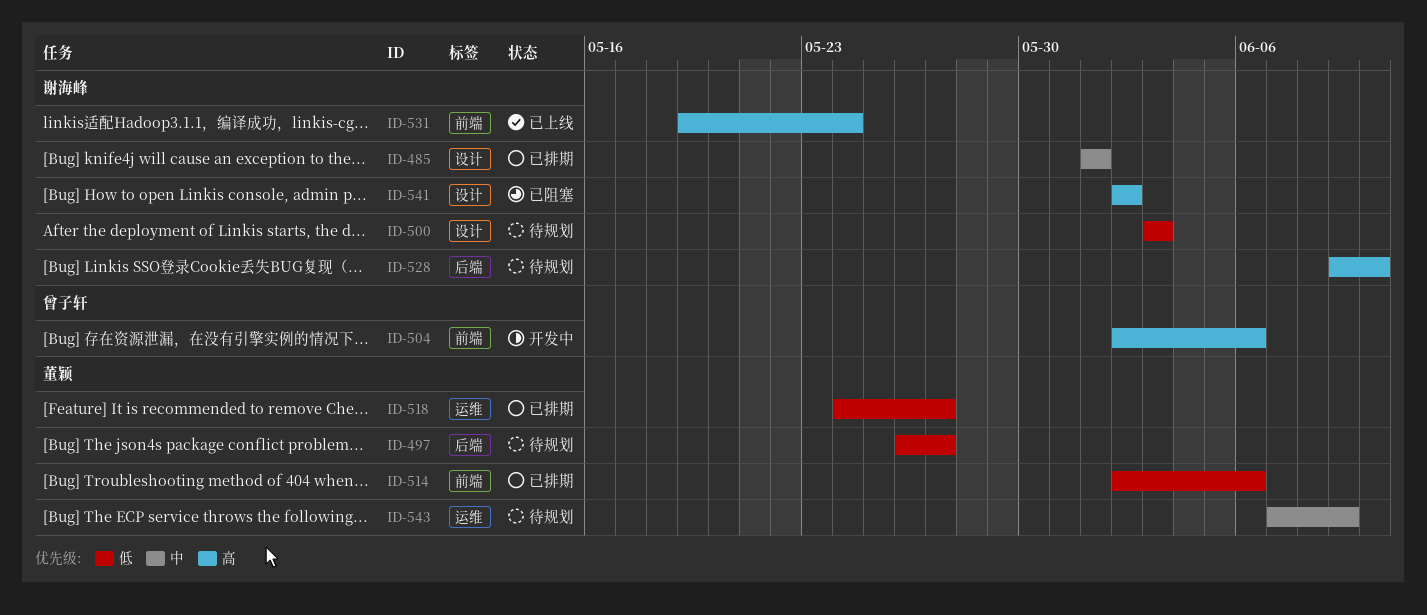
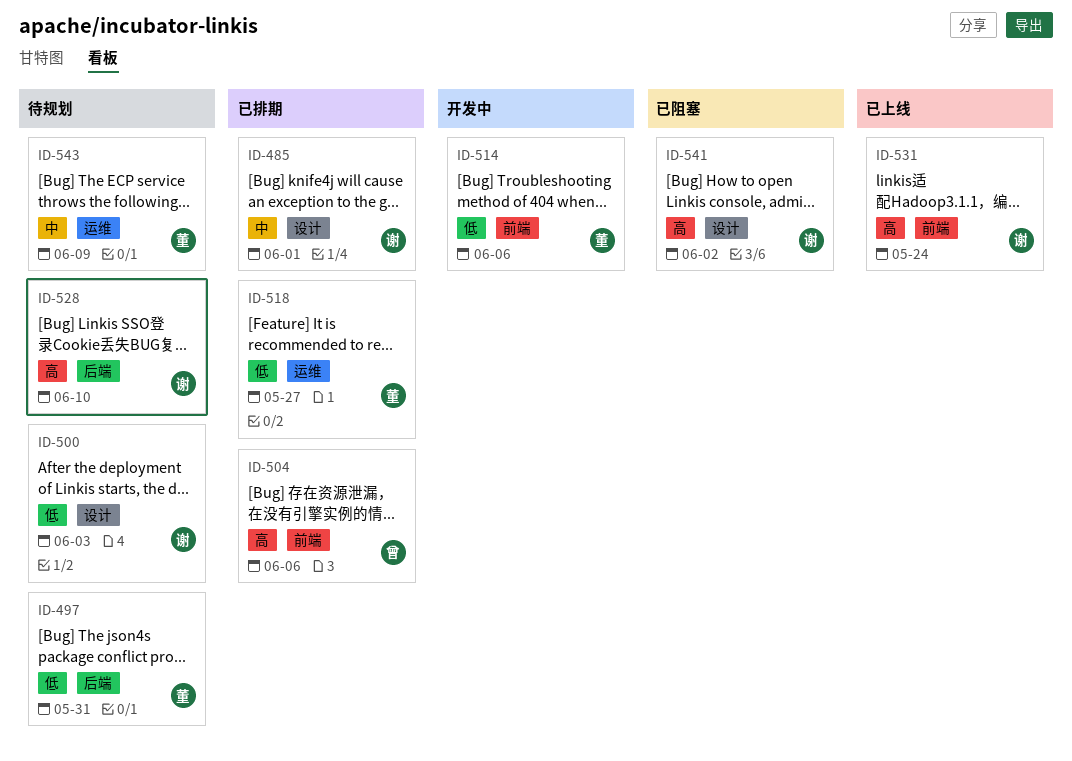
ID-497, due: May 27 -> May 31
ID-504, status: 开发中 -> 已排期
ID-514, status: 已排期 -> 开发中

